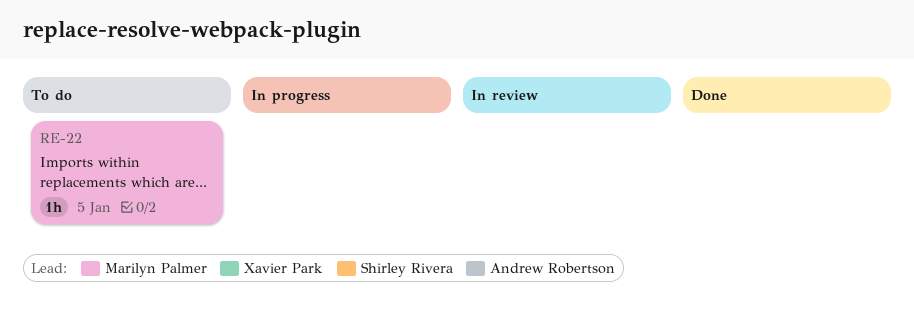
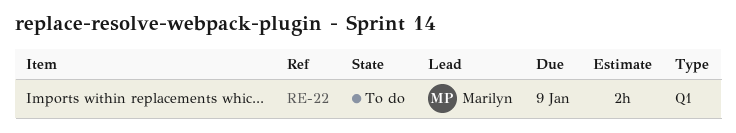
RE-22, estimate: 1h -> 2h
RE-22, due: Jan 5 -> Jan 9

